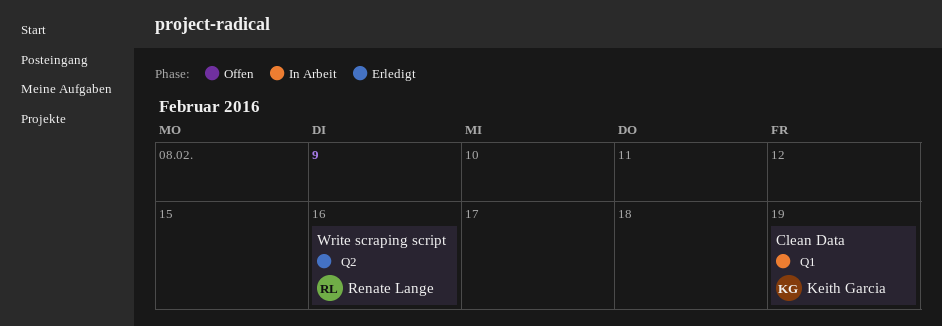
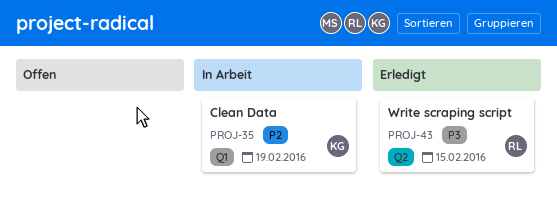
Write scraping script, due: Feb 16 -> Feb 15

